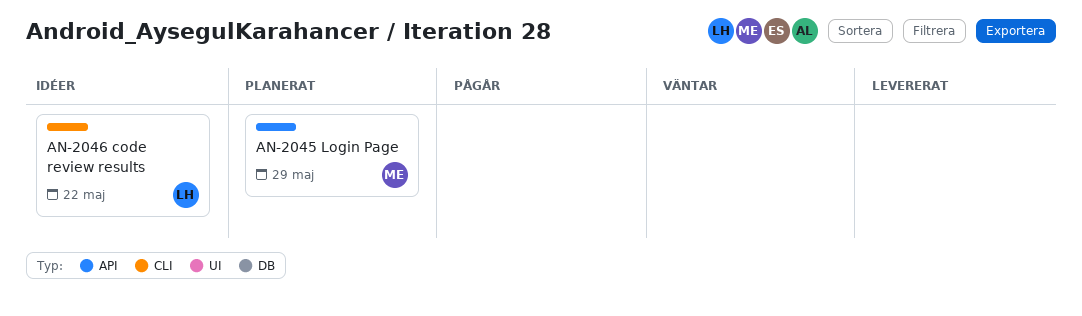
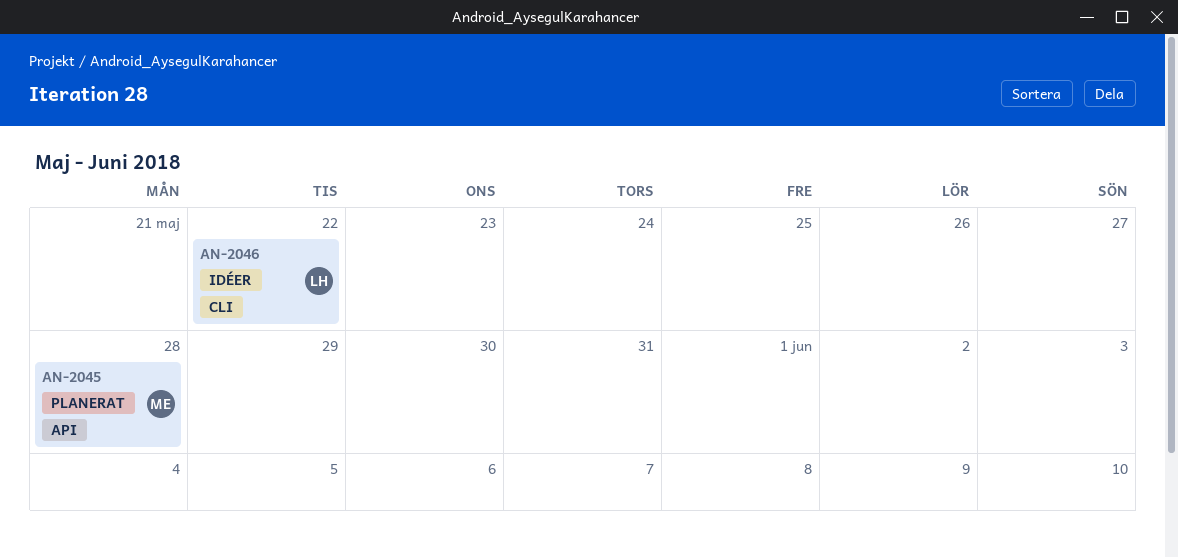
AN-2045, due: May 29 -> May 28

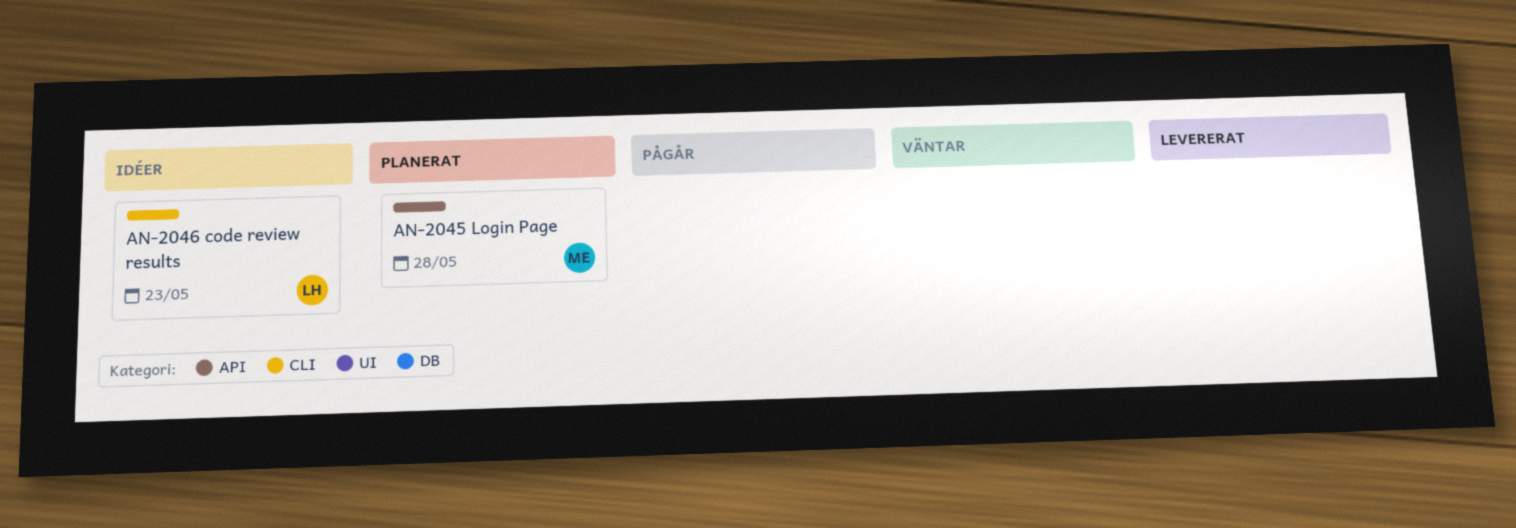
AN-2046, due: May 22 -> May 23

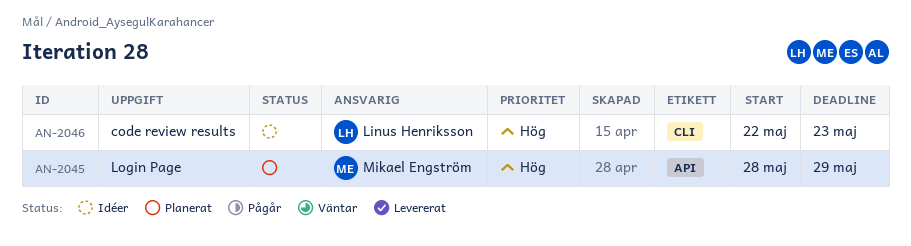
AN-2045, due: May 28 -> May 29

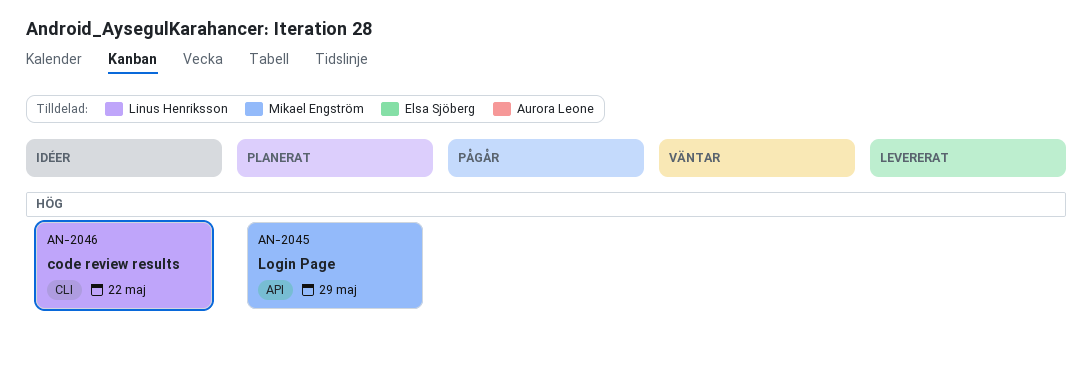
AN-2046, due: May 23 -> May 22

